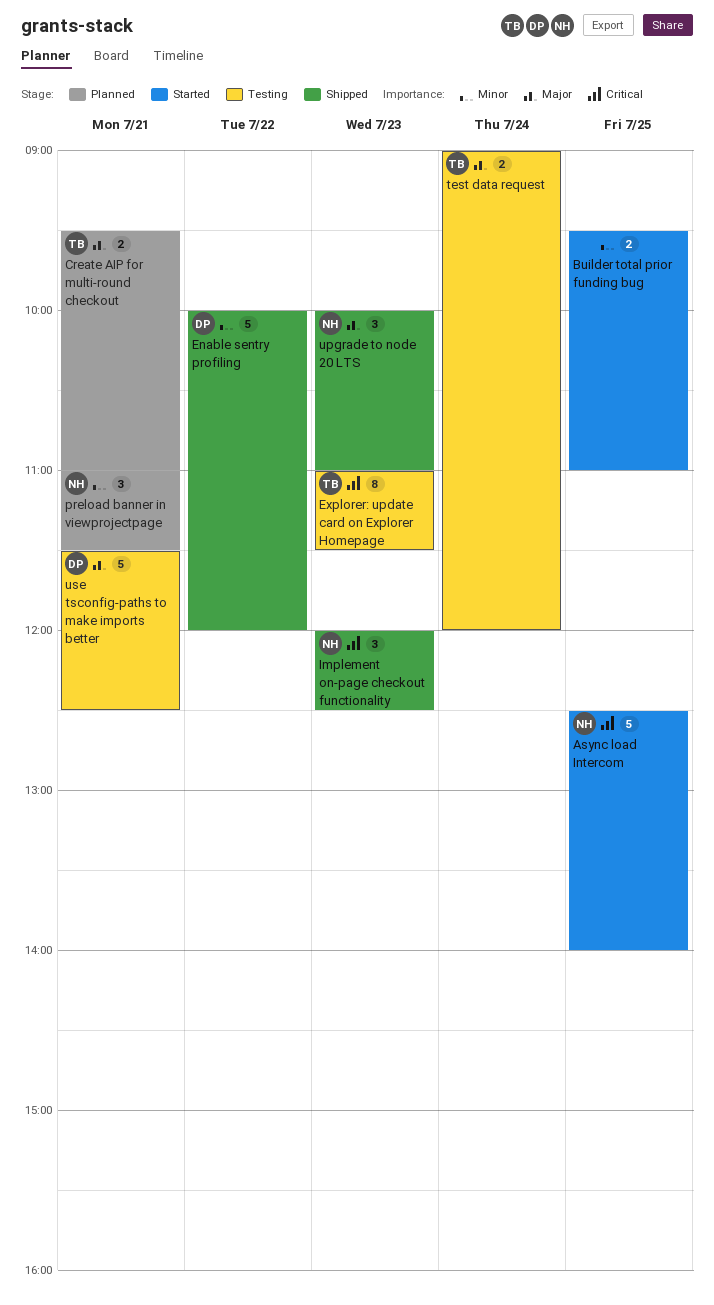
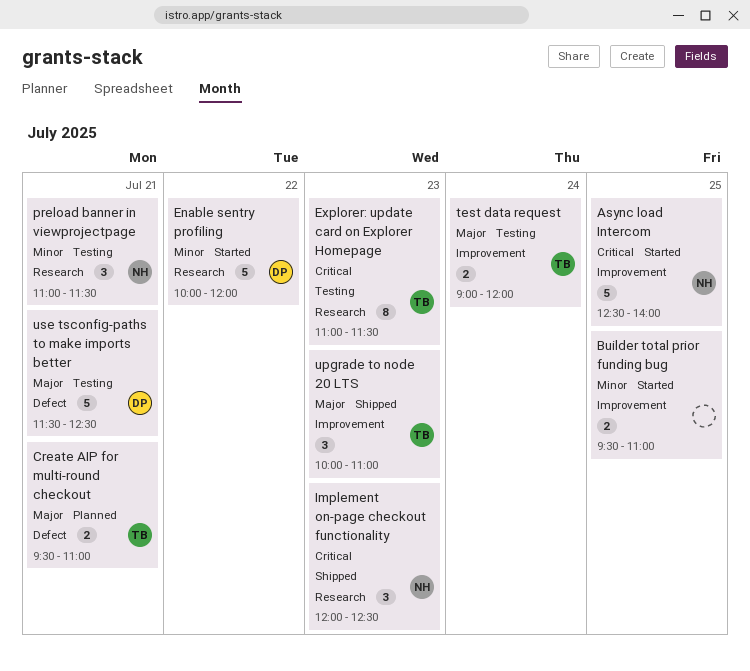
Enable sentry profiling, status: Shipped -> Started
preload banner in viewprojectpage, status: Planned -> Testing
upgrade to node 20 LTS, owner: NH -> TB

